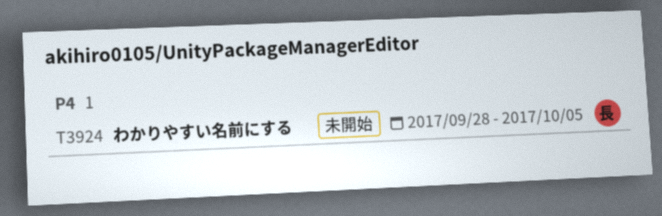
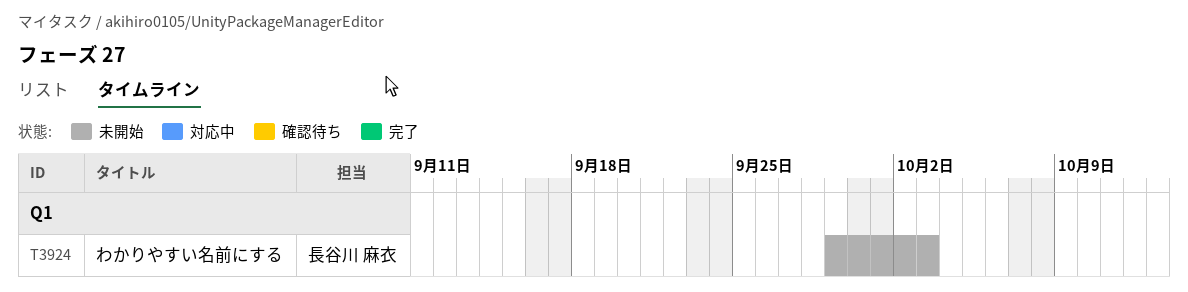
T3924, start: Sep 28 -> Sep 29
T3924, due: Oct 5 -> Oct 3

